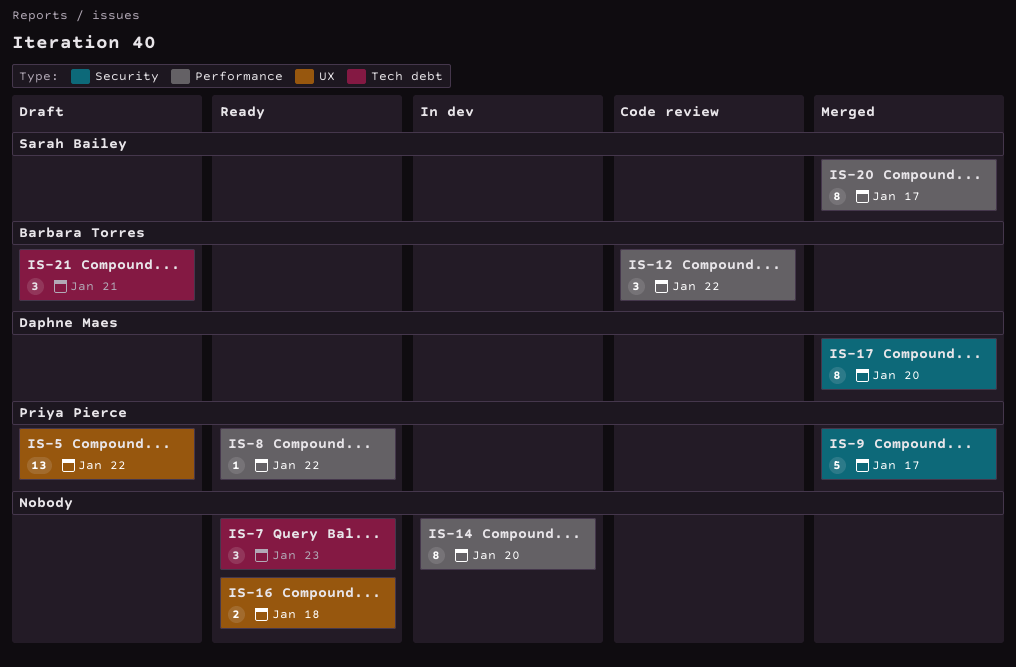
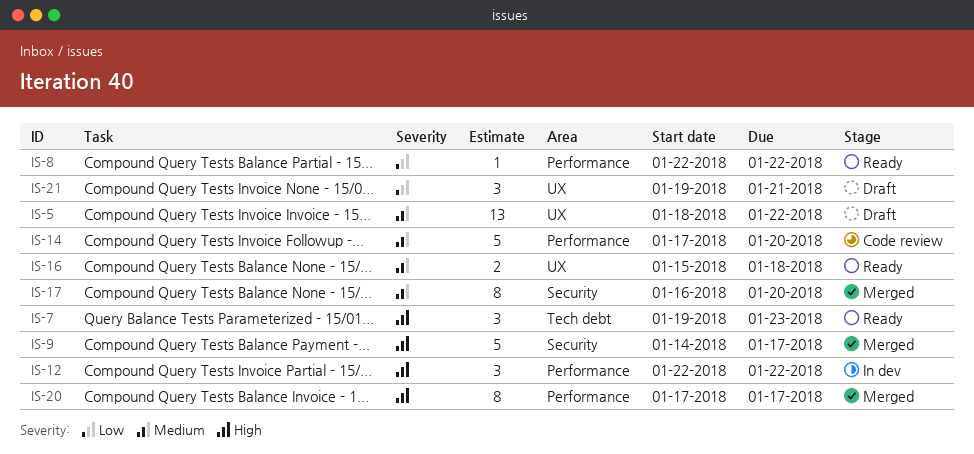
IS-12, status: Code review -> In dev
IS-14, status: In dev -> Code review
IS-14, estimate: 8 -> 5
IS-21, label: Tech debt -> UX

